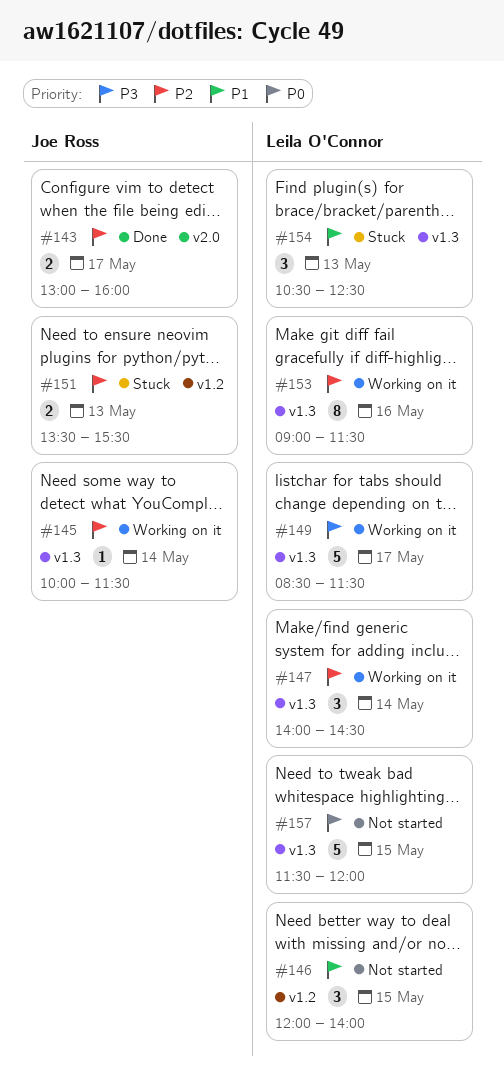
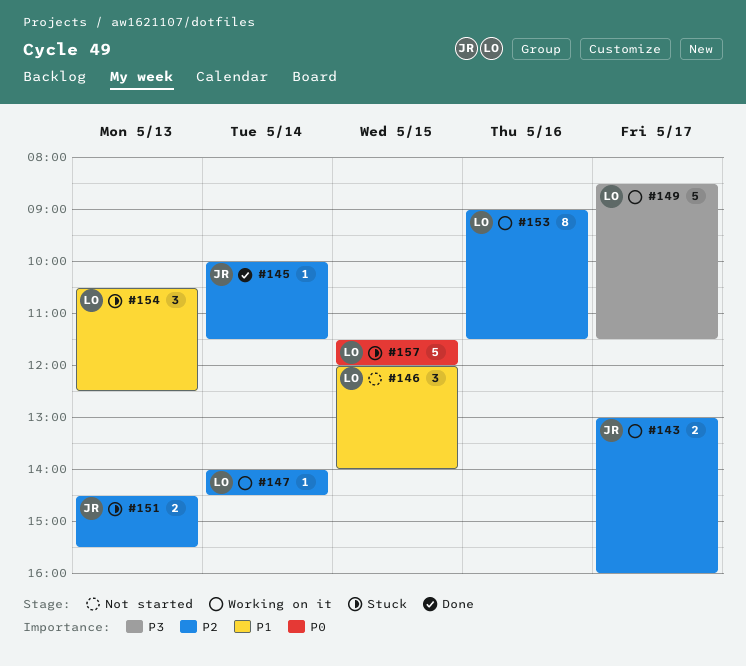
#143, status: Done -> Working on it
#145, status: Working on it -> Done
#147, estimate: 3 -> 1
#151, begins: 13:30 -> 14:30
#157, status: Not started -> Stuck

